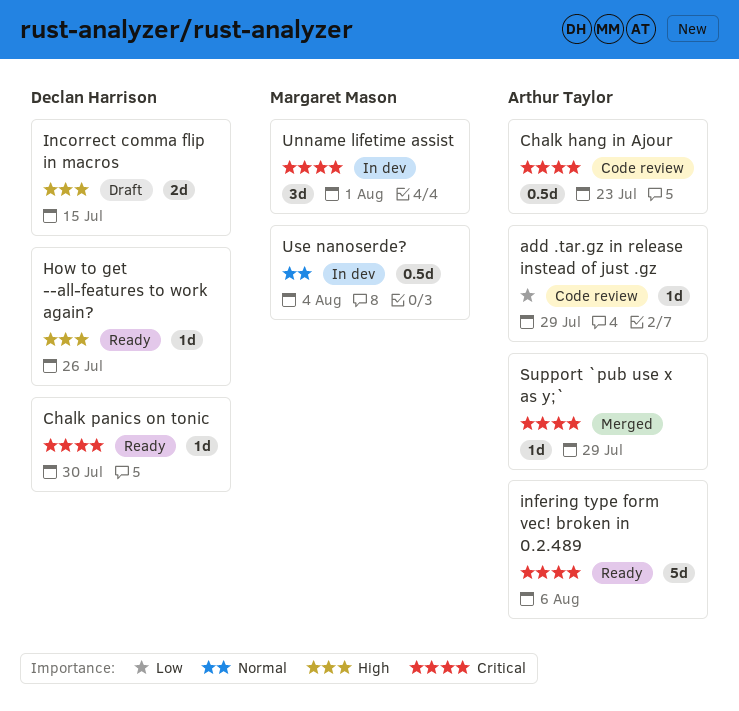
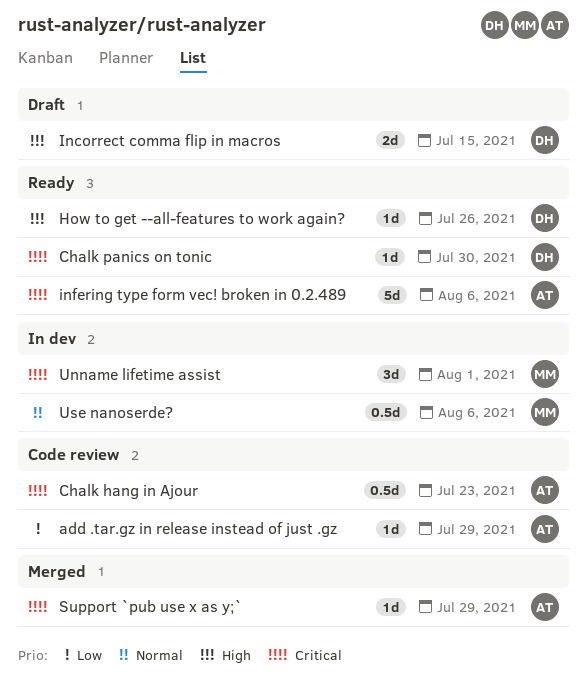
Use nanoserde?, due: Aug 4 -> Aug 6

